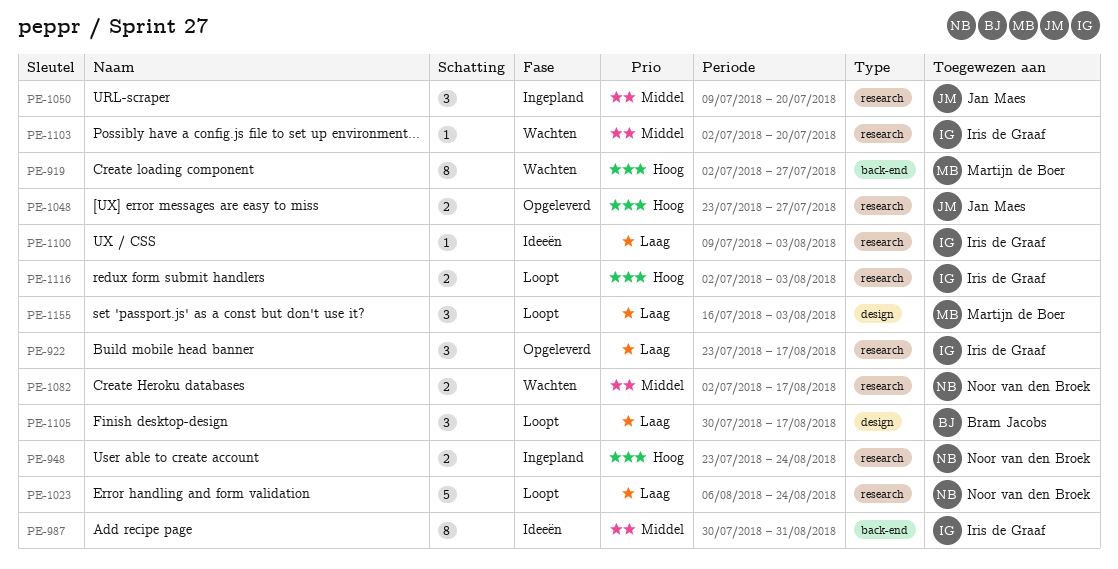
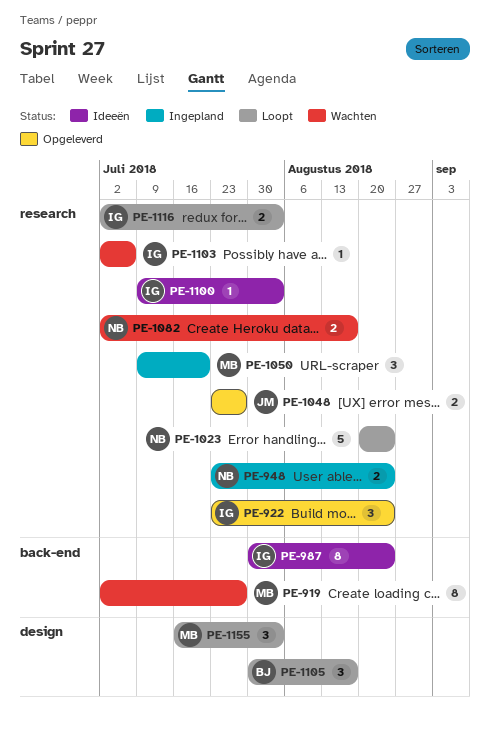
PE-922, due: Aug 17 -> Aug 24
PE-987, due: Aug 31 -> Aug 24
PE-1023, start: Aug 6 -> Aug 20
PE-1050, owner: Jan Maes -> Martijn de Boer
PE-1103, due: Jul 20 -> Jul 6

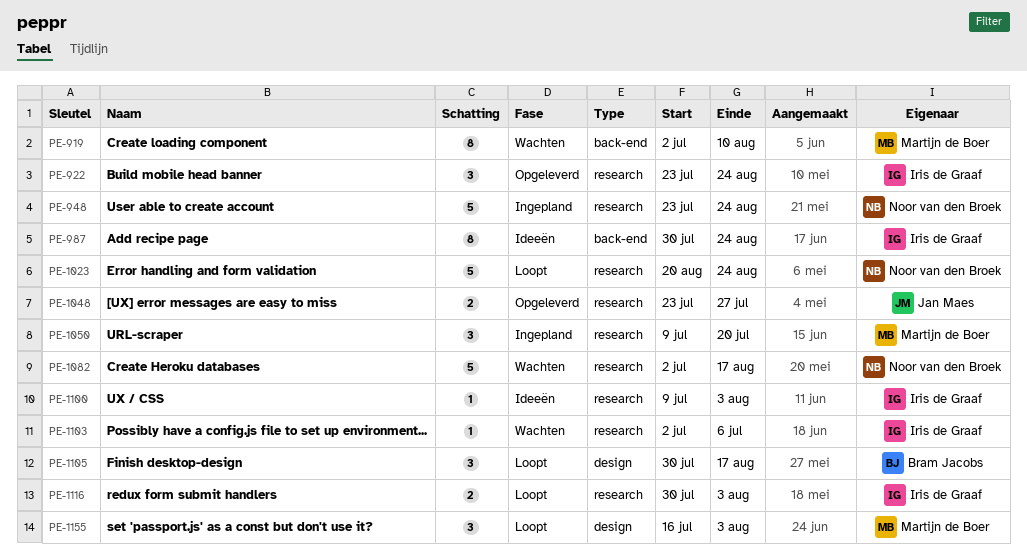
PE-919, due: Jul 27 -> Aug 10
PE-948, estimate: 2 -> 5
PE-1082, estimate: 2 -> 5
PE-1116, start: Jul 2 -> Jul 30

